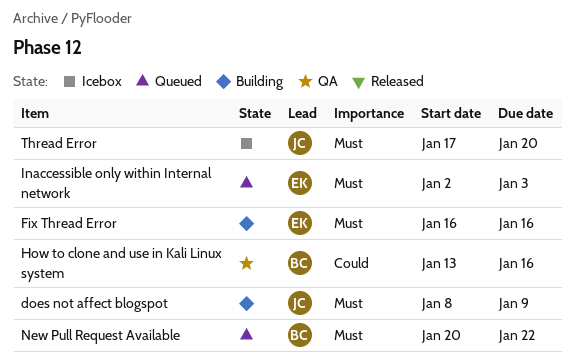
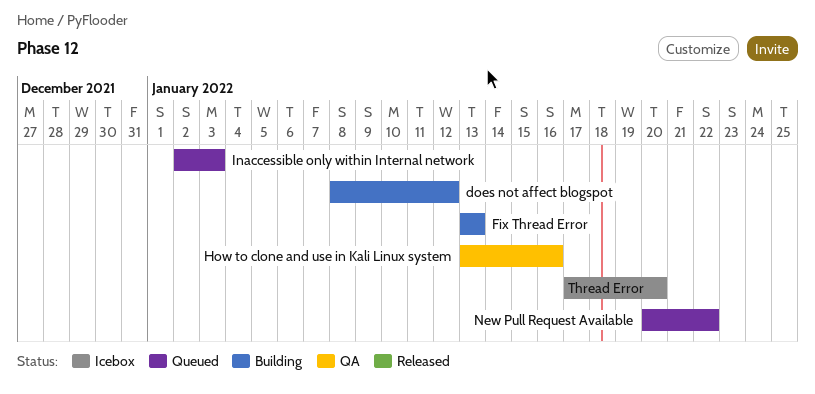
does not affect blogspot, due: Jan 9 -> Jan 12
Fix Thread Error, start: Jan 16 -> Jan 13
Fix Thread Error, due: Jan 16 -> Jan 13

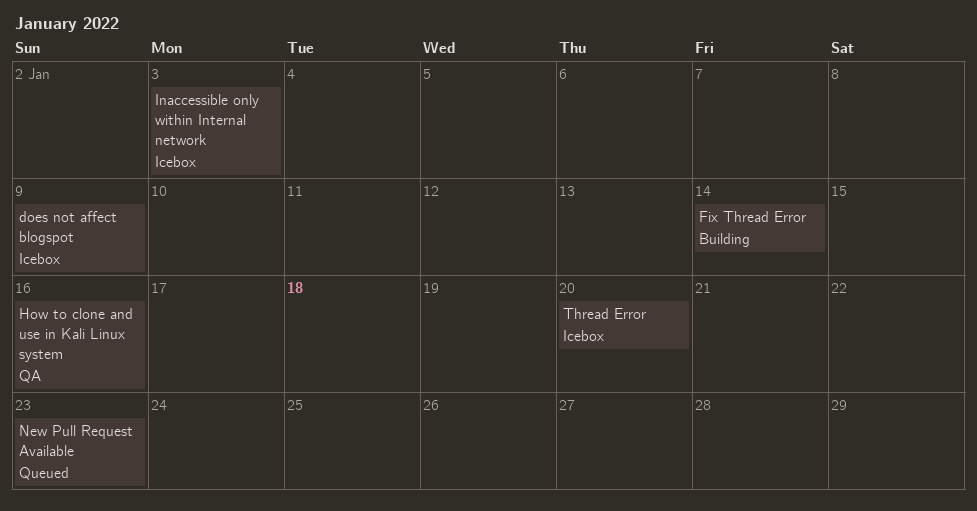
does not affect blogspot, status: Building -> Icebox
does not affect blogspot, due: Jan 12 -> Jan 9
Fix Thread Error, due: Jan 13 -> Jan 14
Inaccessible only within Internal network, status: Queued -> Icebox
New Pull Request Available, due: Jan 22 -> Jan 23

